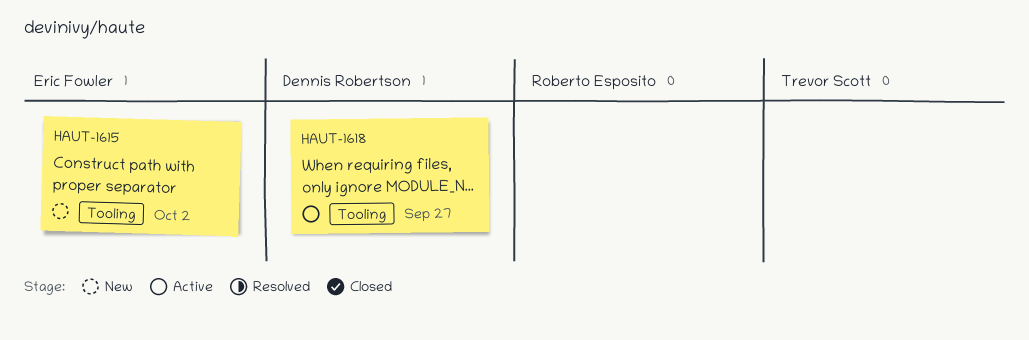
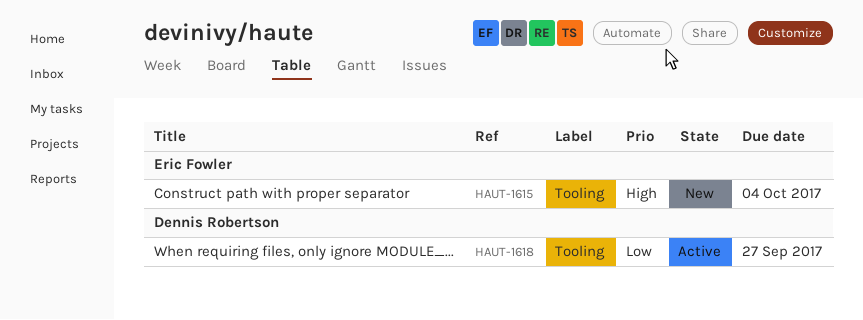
HAUT-1615, due: Oct 2 -> Oct 4

